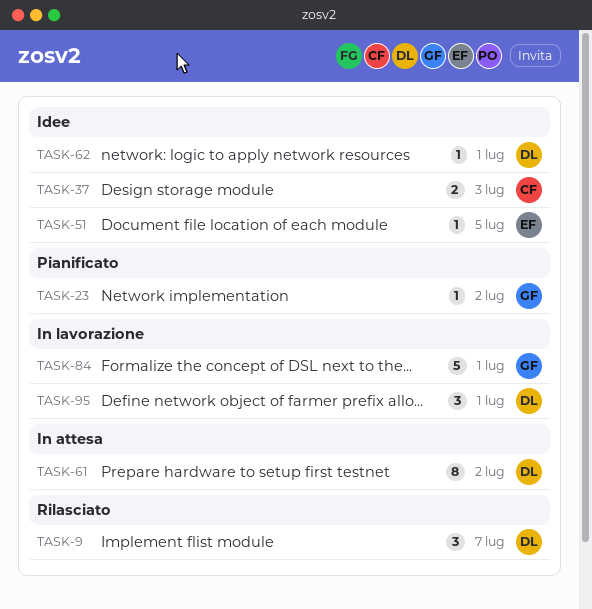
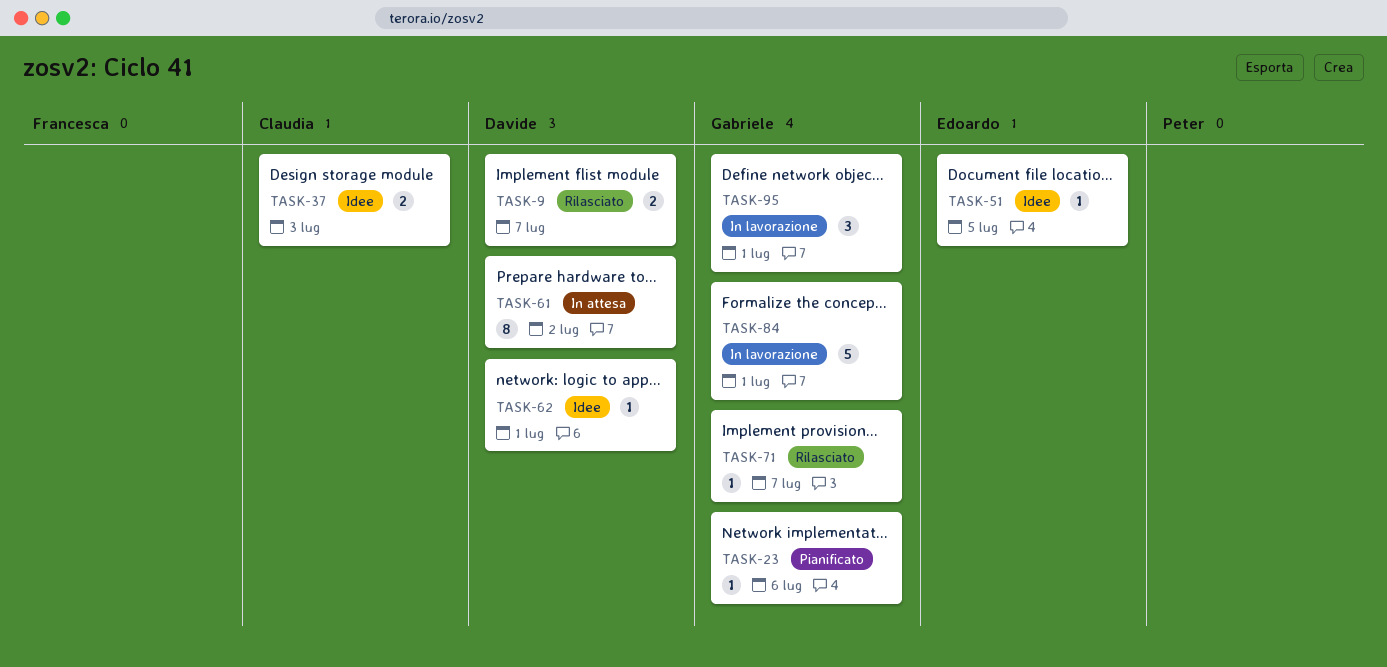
TASK-9, estimate: 3 -> 2
TASK-23, due: Jul 2 -> Jul 6
TASK-71: none -> present
TASK-95, owner: Davide -> Gabriele

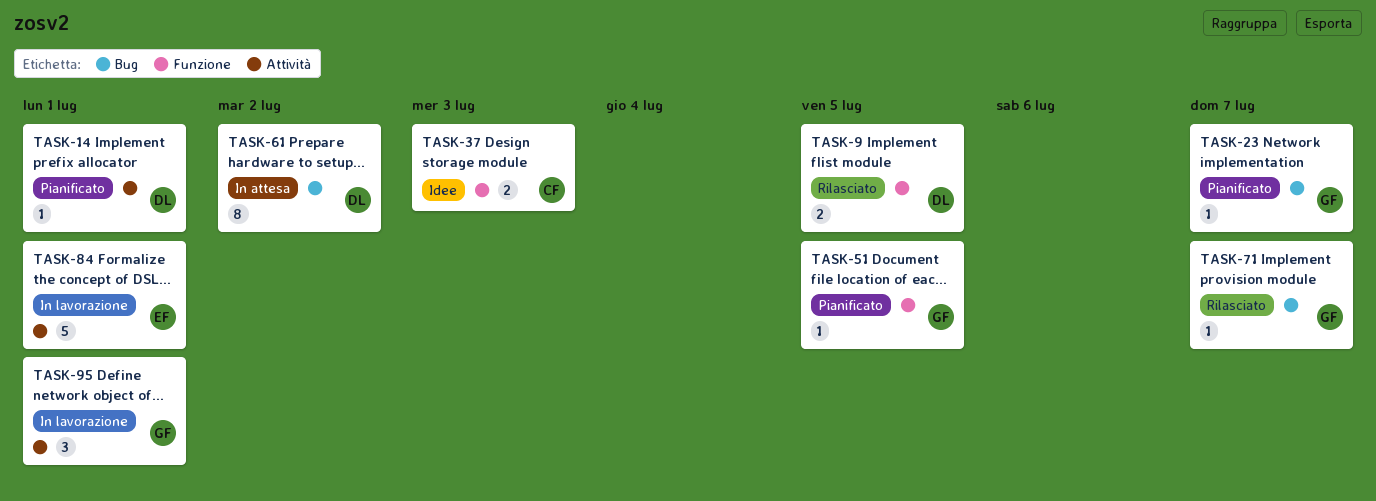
TASK-9, due: Jul 7 -> Jul 5
TASK-14: none -> present
TASK-23, due: Jul 6 -> Jul 7
TASK-51, status: Idee -> Pianificato
TASK-51, owner: Edoardo -> Gabriele
TASK-62: present -> none
TASK-84, owner: Gabriele -> Edoardo

